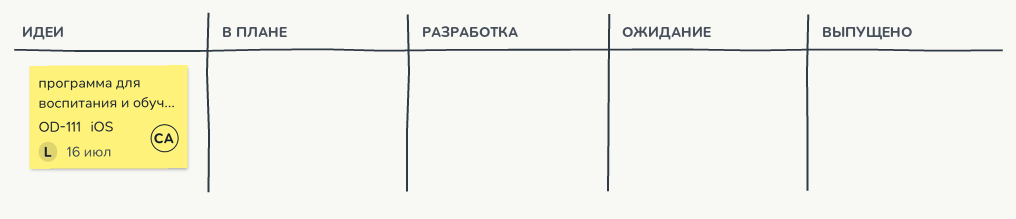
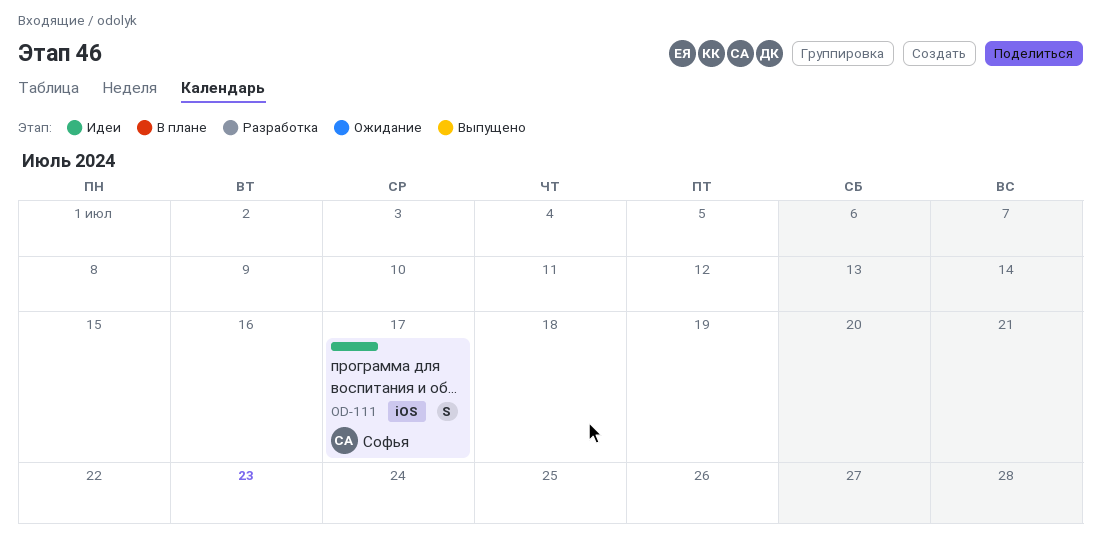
OD-111, estimate: L -> S
OD-111, due: Jul 16 -> Jul 17

